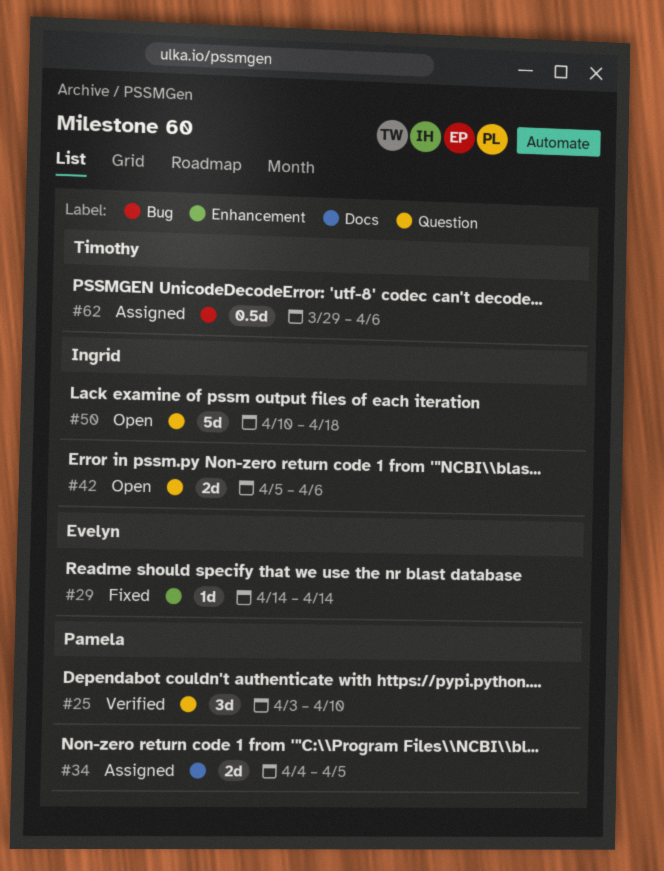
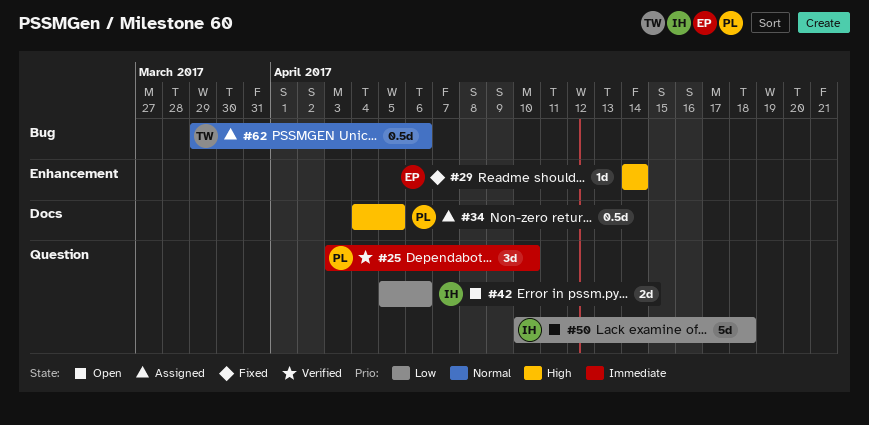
#34, estimate: 2d -> 0.5d

